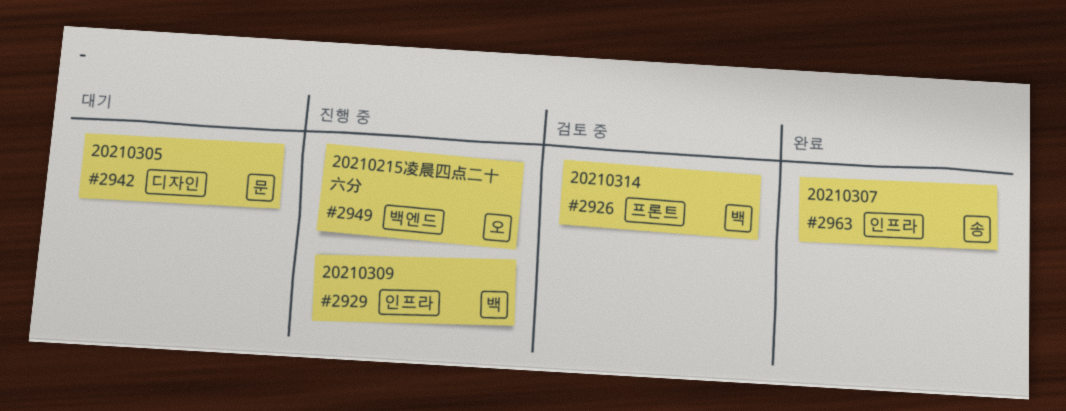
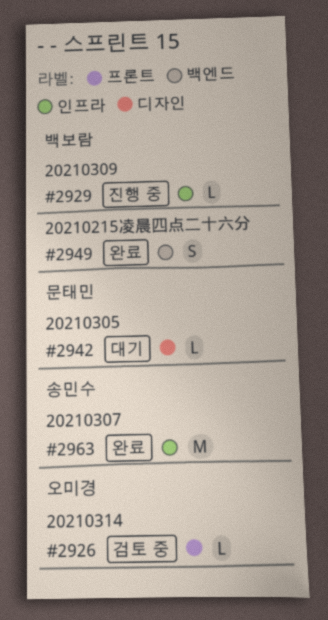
#2926, owner: 백보람 -> 오미경
#2949, status: 진행 중 -> 완료
#2949, owner: 오미경 -> 백보람

